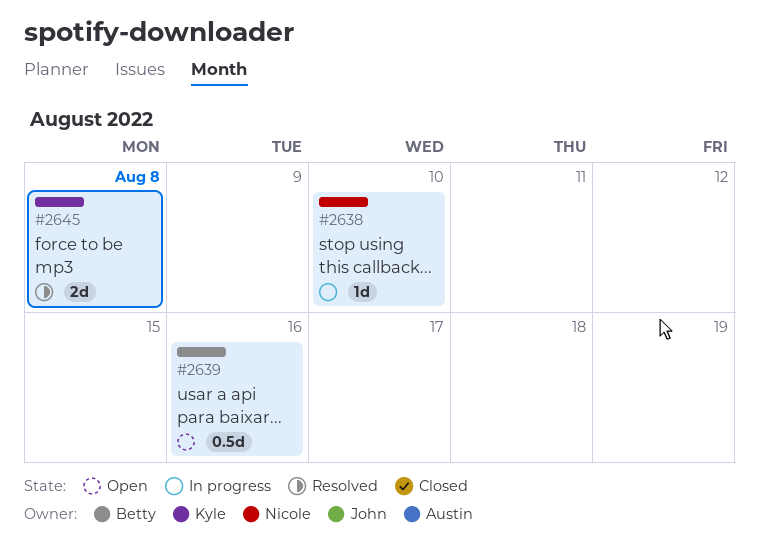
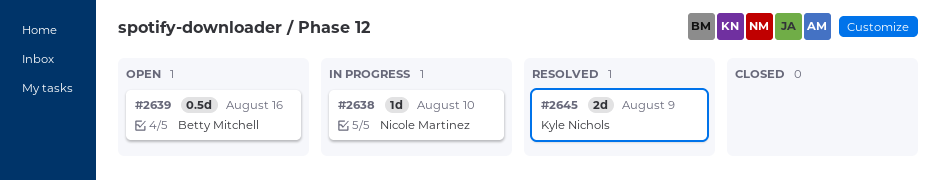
#2645, due: Aug 8 -> Aug 9

